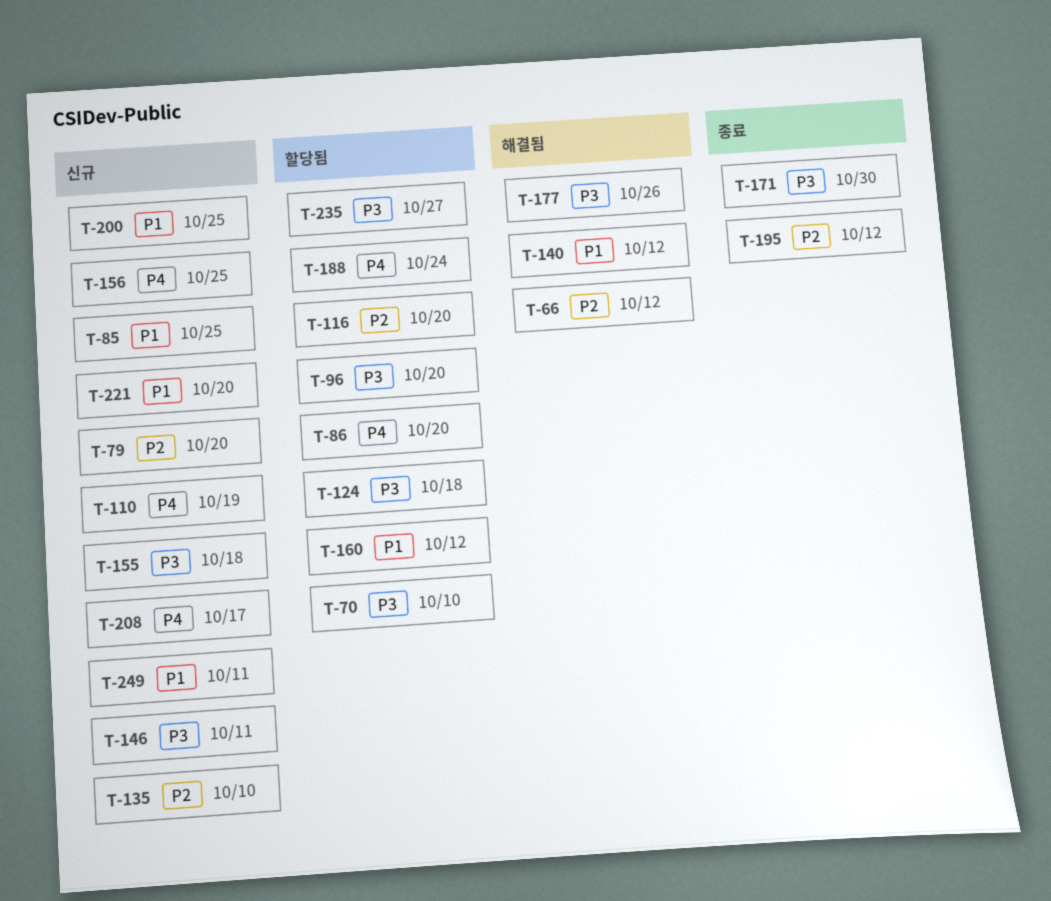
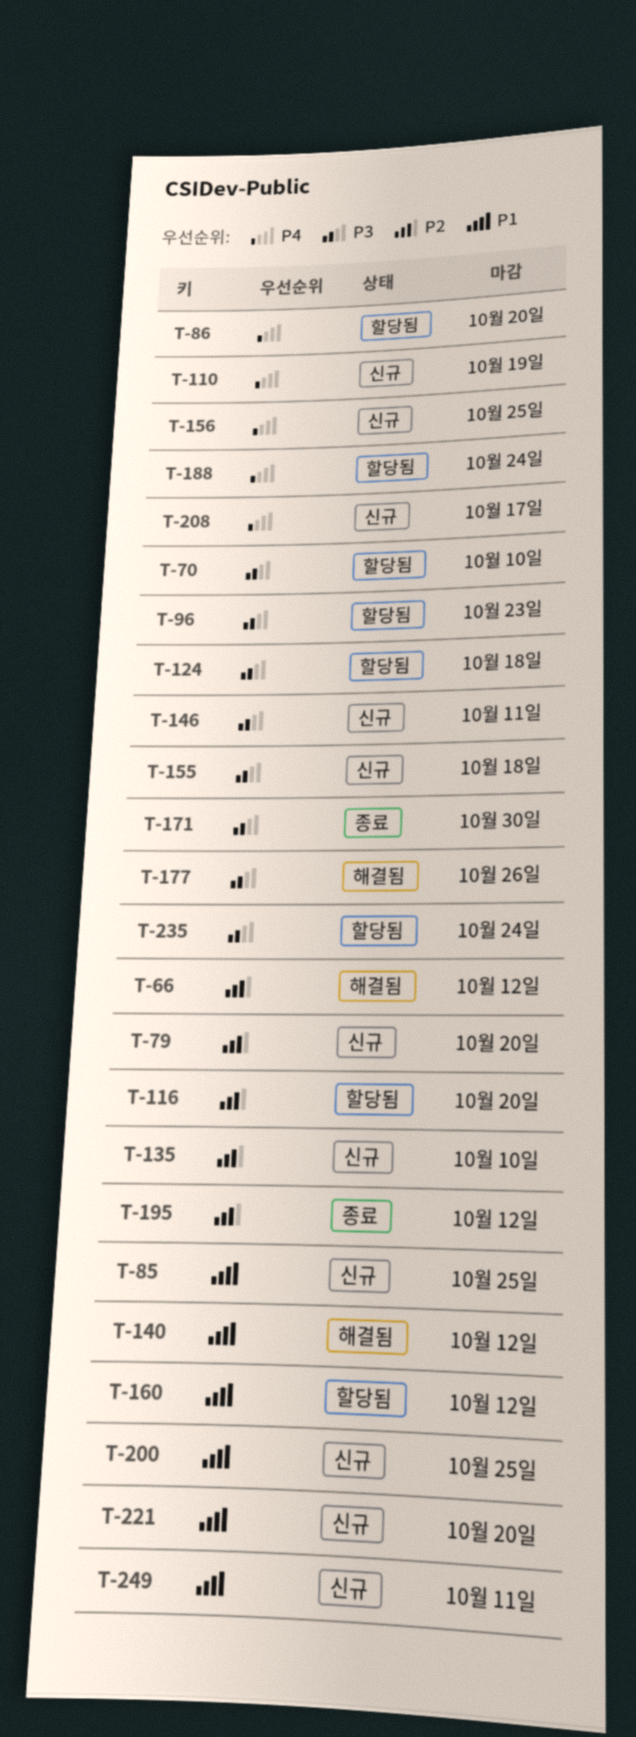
T-96, due: Oct 20 -> Oct 23
T-235, due: Oct 27 -> Oct 24

